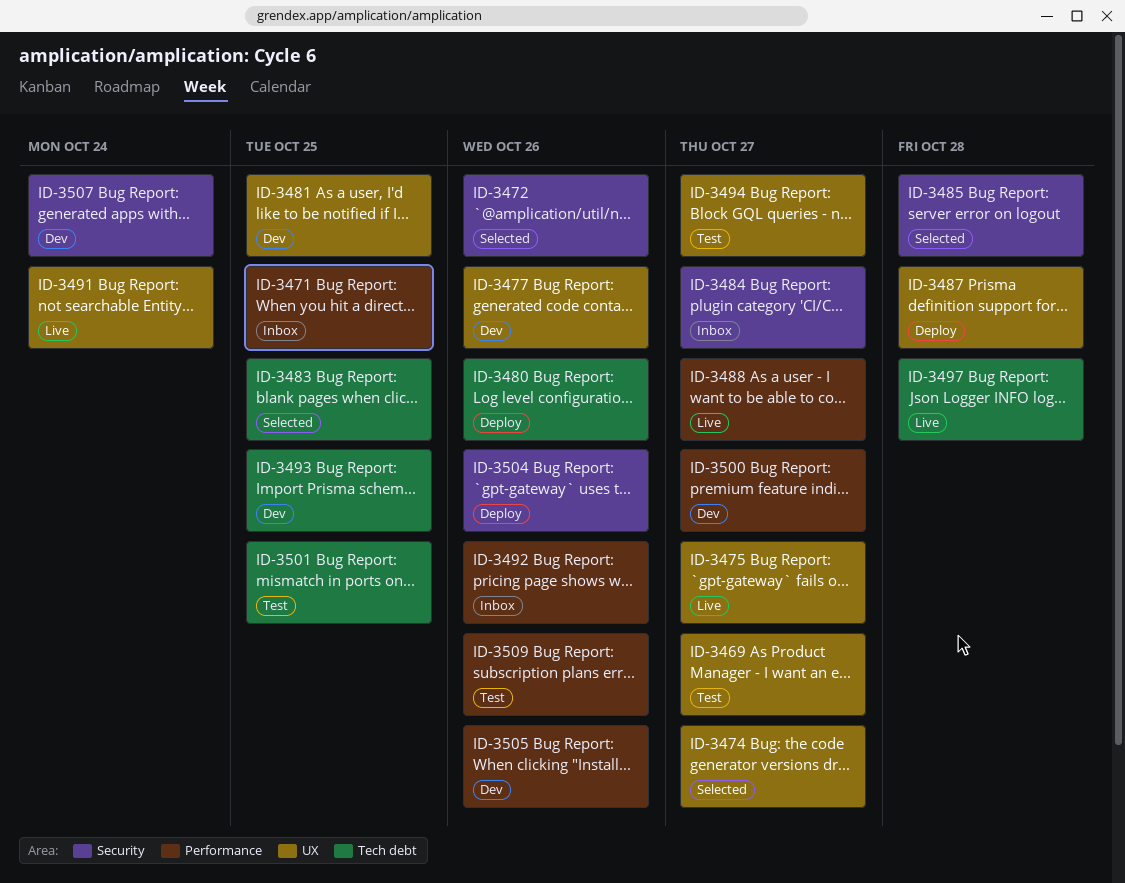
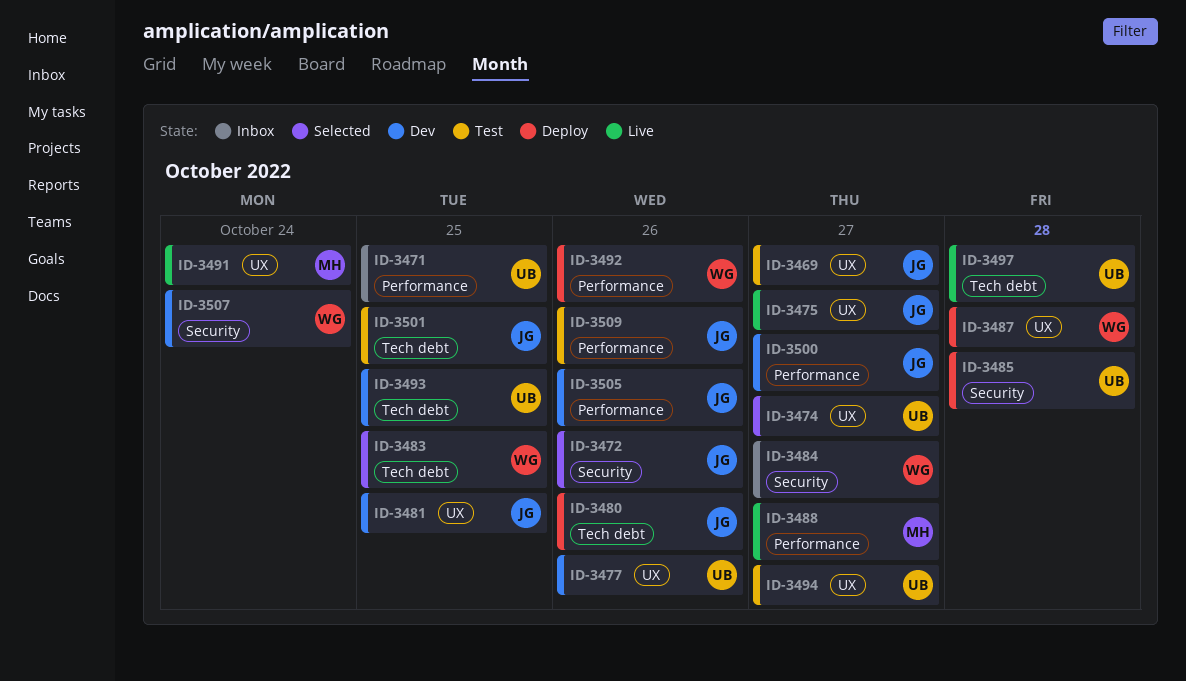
ID-3485, status: Selected -> Deploy
ID-3492, status: Inbox -> Deploy
ID-3504: present -> none

